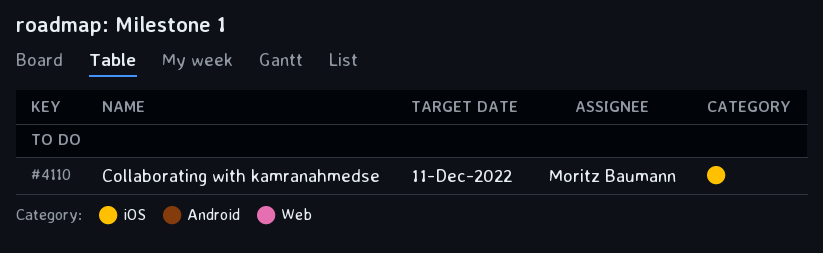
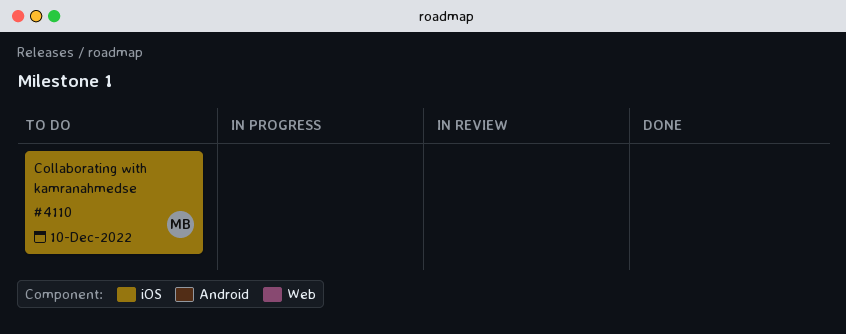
#4110, due: Dec 11 -> Dec 10

